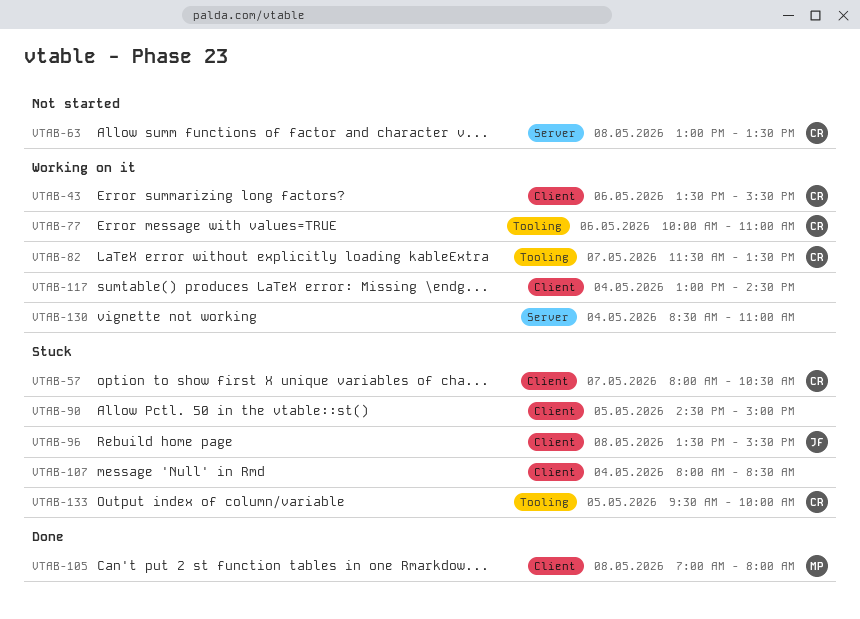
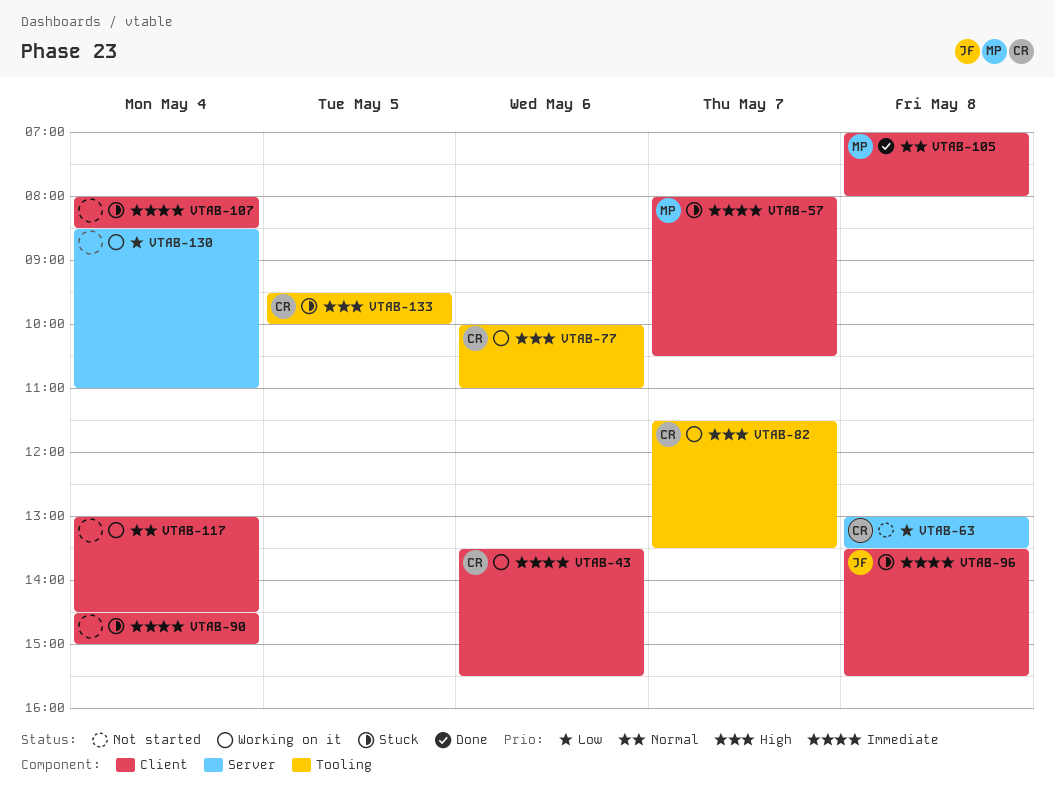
VTAB-57, owner: CR -> MP
VTAB-90, day: May 5 -> May 4

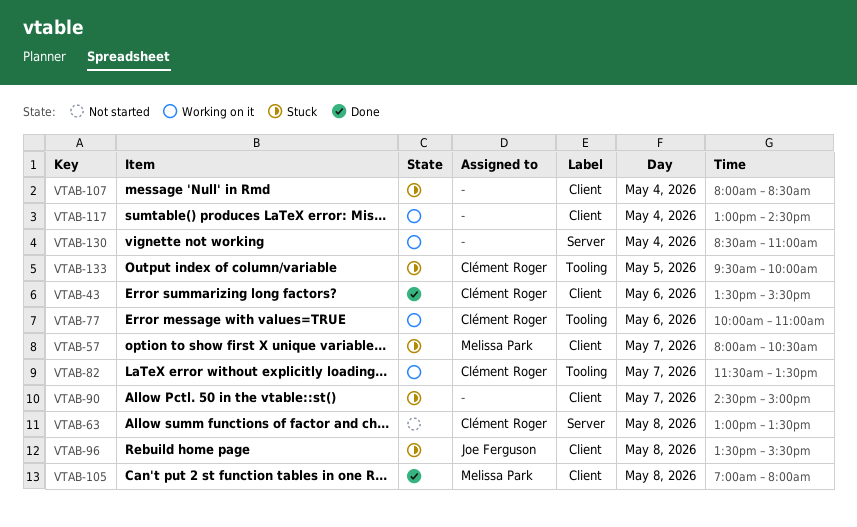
VTAB-43, status: Working on it -> Done
VTAB-90, day: May 4 -> May 7

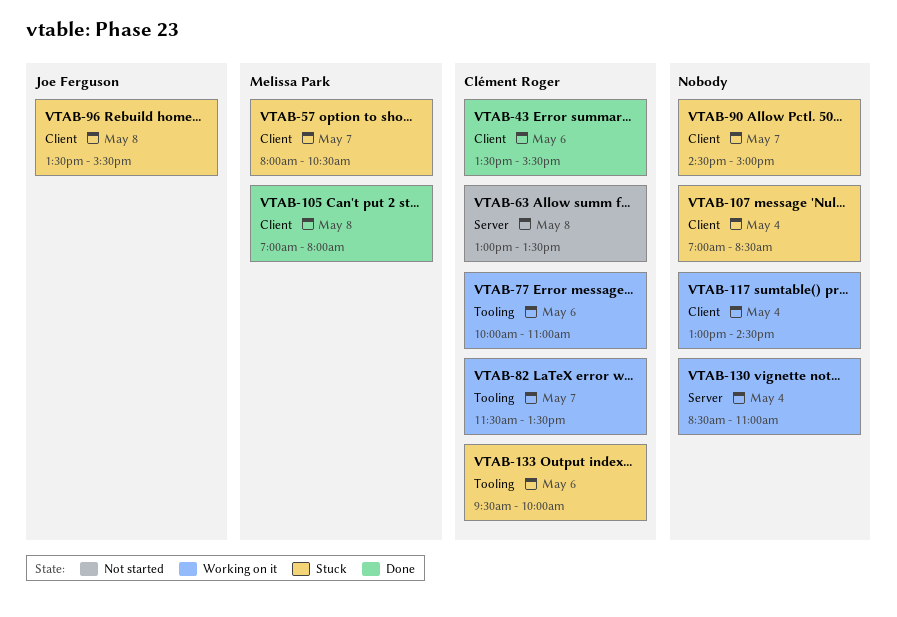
VTAB-107, begins: 08:00 -> 07:00
VTAB-133, day: May 5 -> May 6

